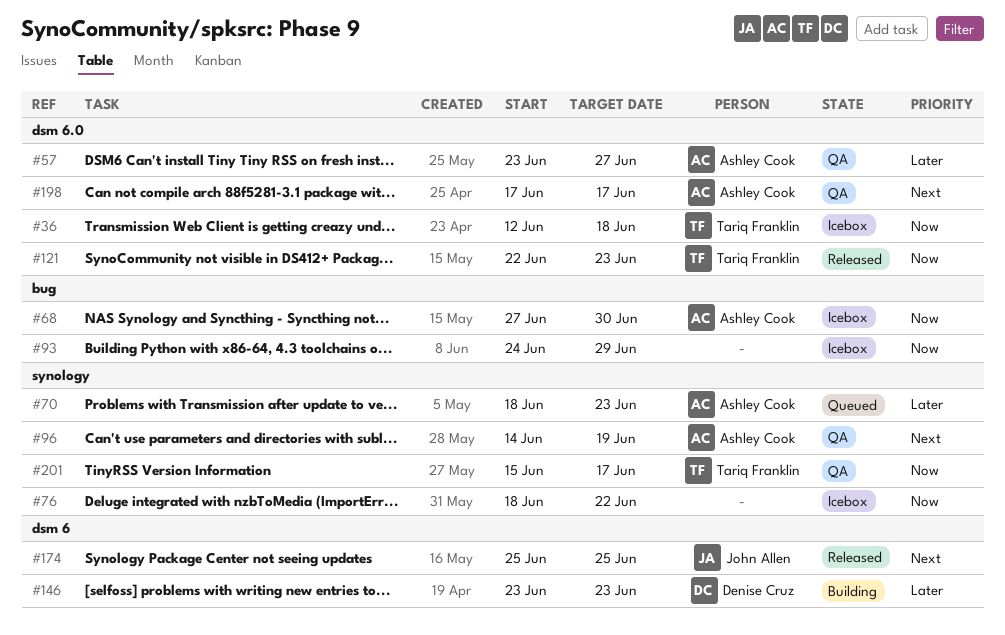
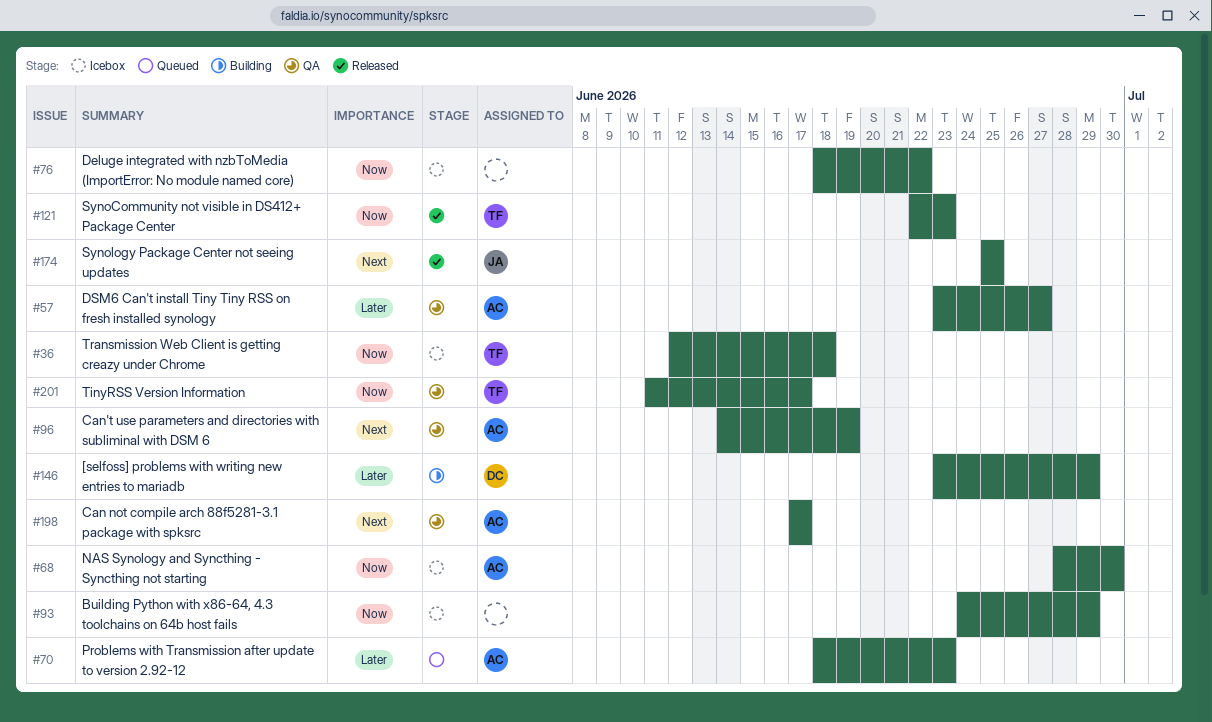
#68, start: Jun 27 -> Jun 28
#146, due: Jun 23 -> Jun 29
#201, start: Jun 15 -> Jun 11

